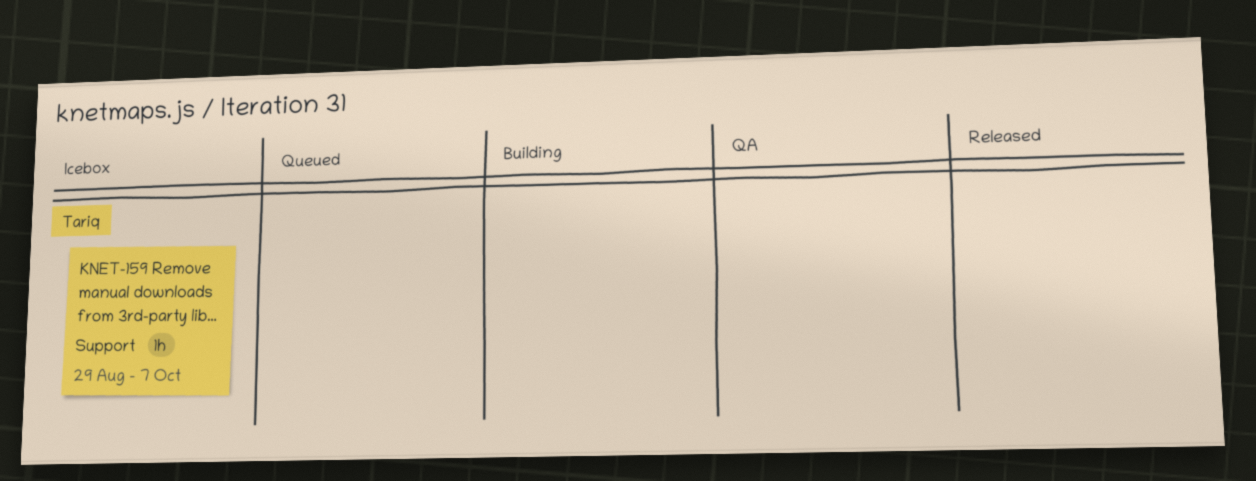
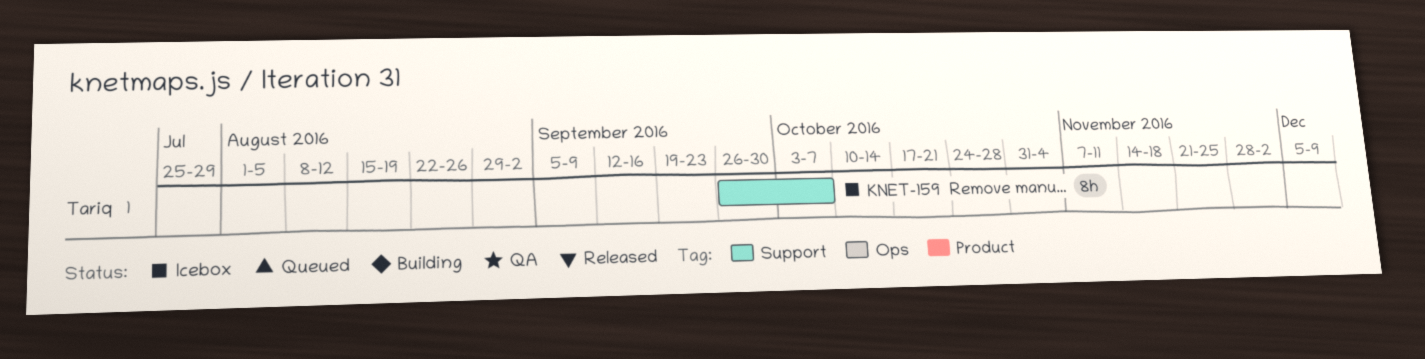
KNET-159, estimate: 1h -> 8h
KNET-159, start: Aug 29 -> Sep 26

